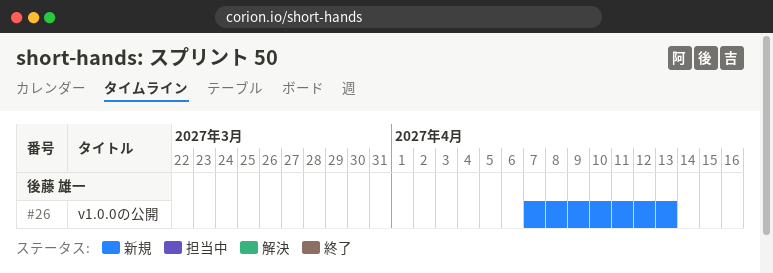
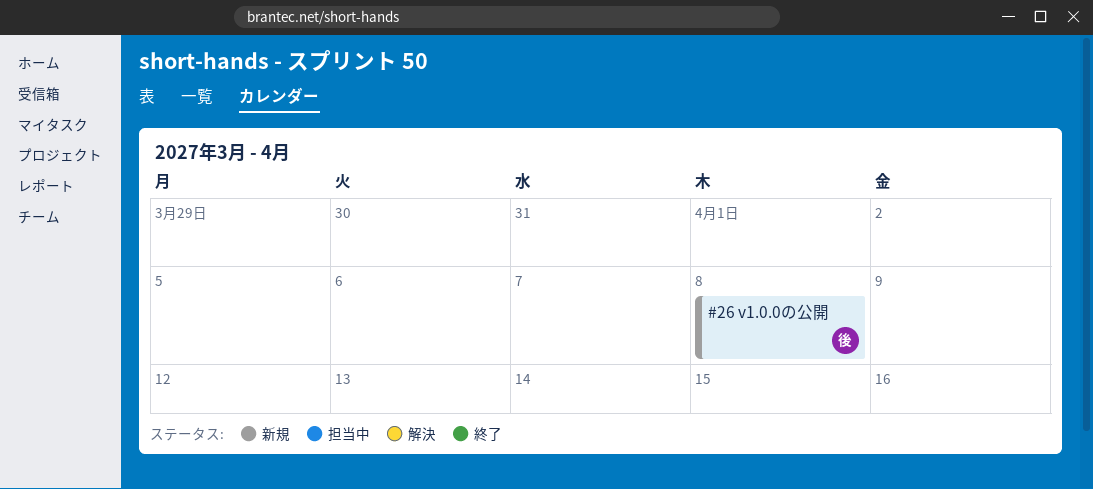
#26, due: Apr 13 -> Apr 8

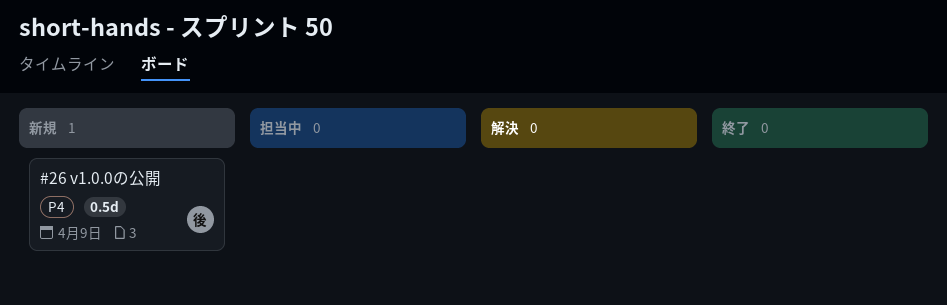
#26, due: Apr 8 -> Apr 9

